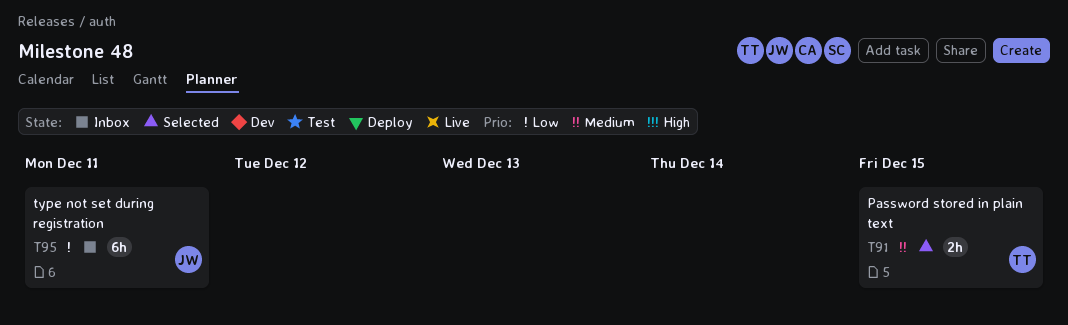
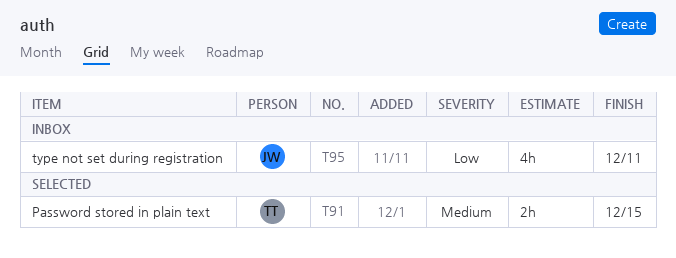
T95, estimate: 6h -> 4h

